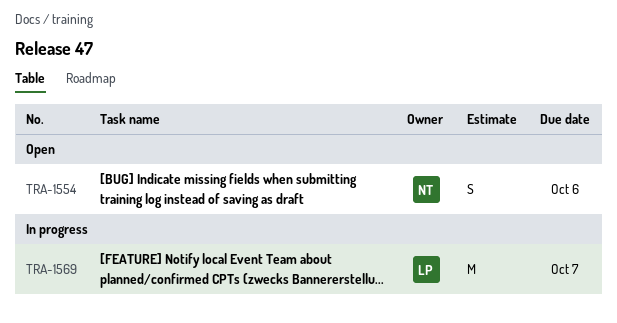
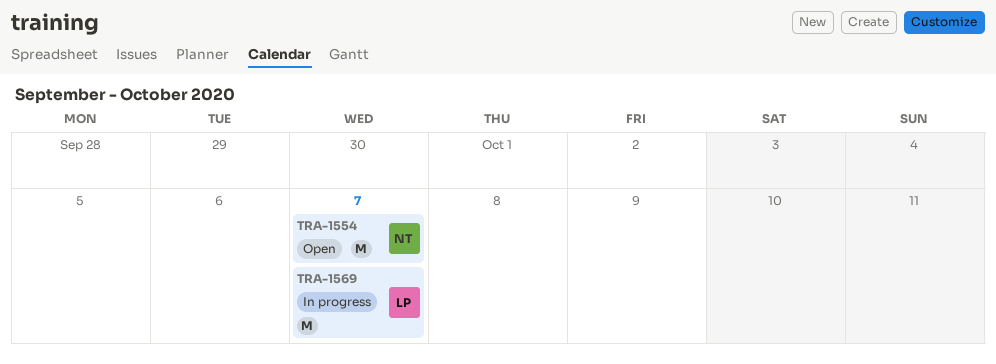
TRA-1554, estimate: S -> M
TRA-1554, due: Oct 6 -> Oct 7

